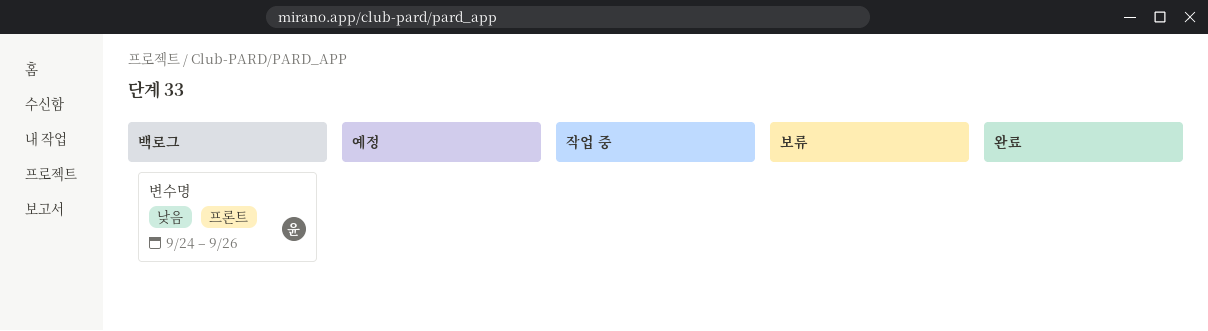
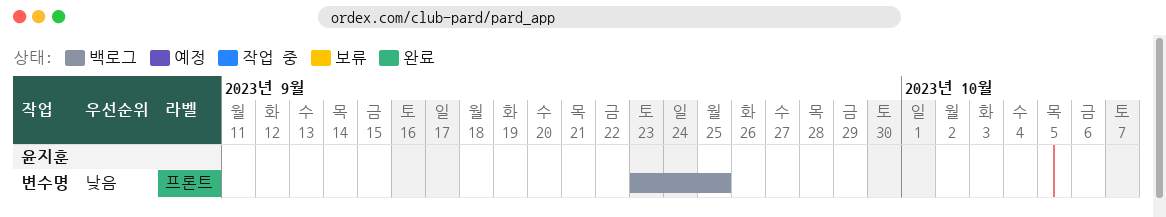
변수명, start: Sep 24 -> Sep 23
변수명, due: Sep 26 -> Sep 25

